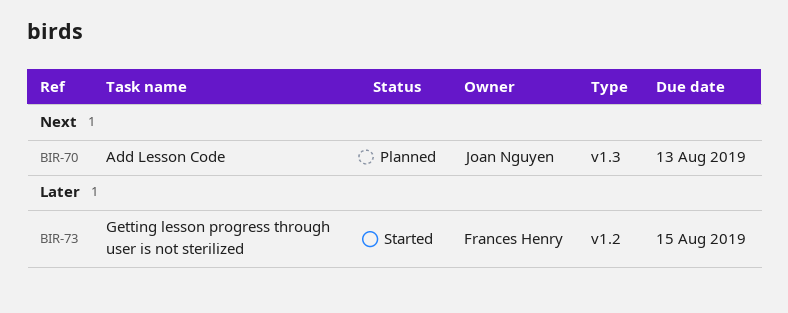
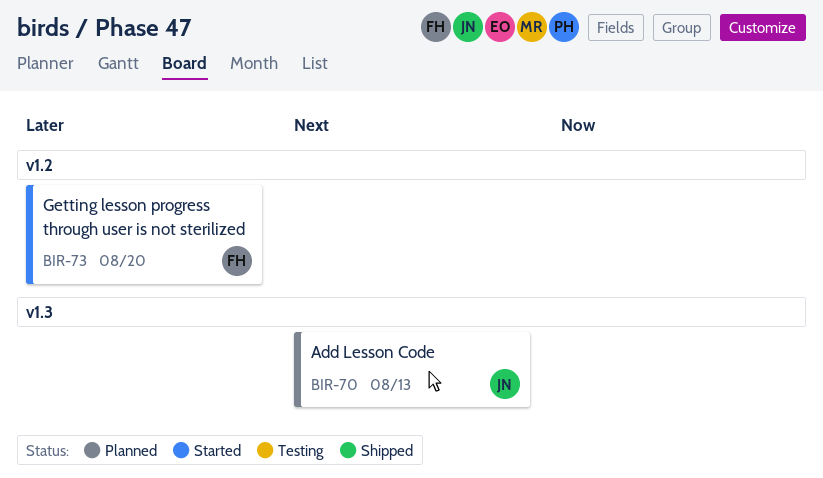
BIR-73, due: Aug 15 -> Aug 20

